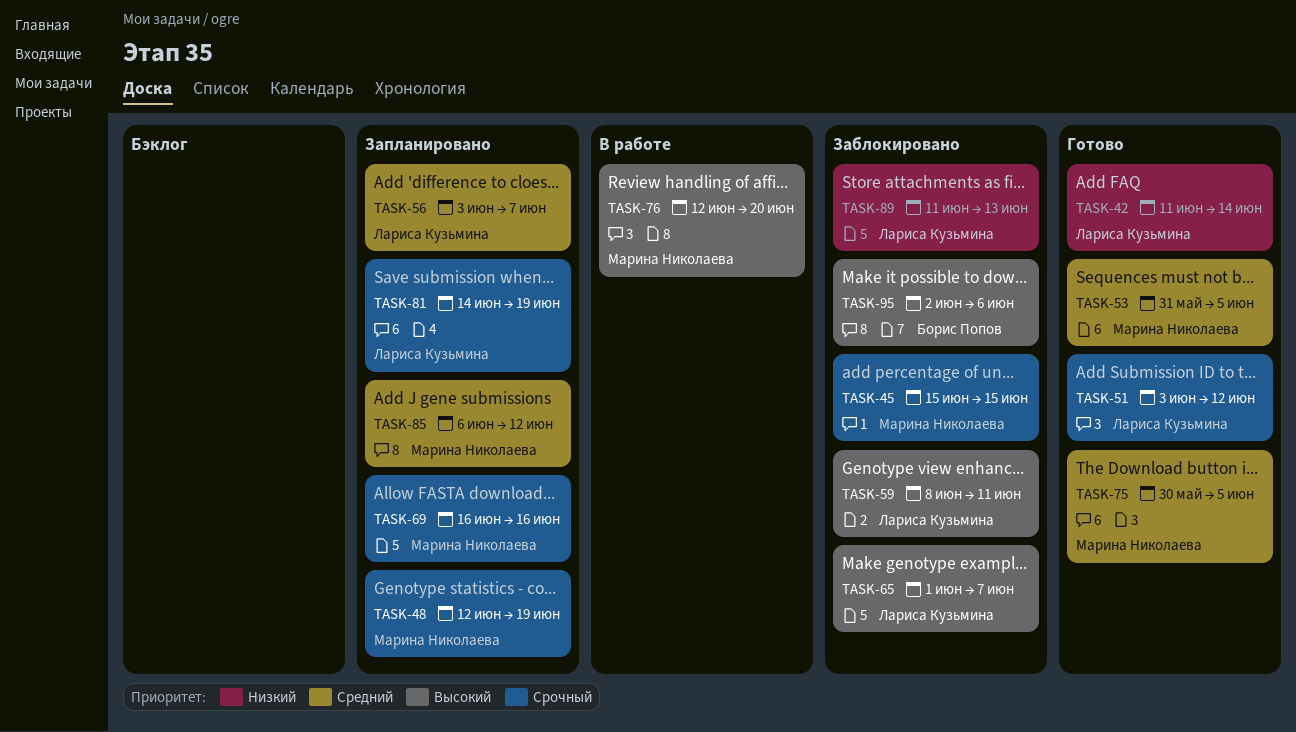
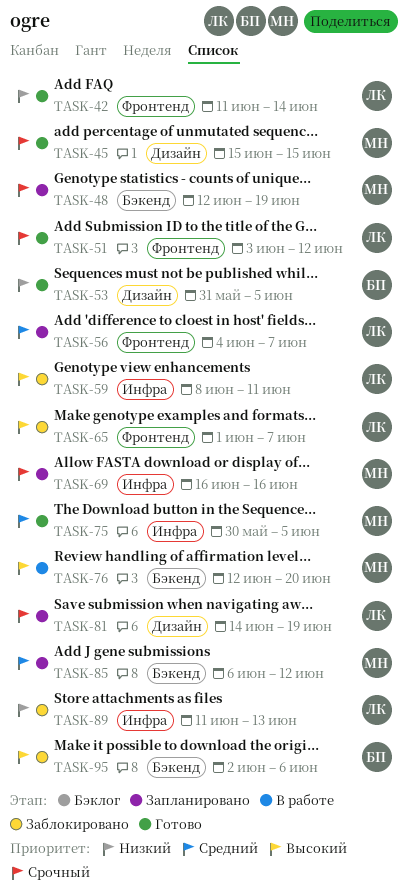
TASK-45, status: Заблокировано -> Готово
TASK-53, owner: Марина Николаева -> Борис Попов
TASK-53, priority: Средний -> Низкий
TASK-56, start: Jun 3 -> Jun 4

